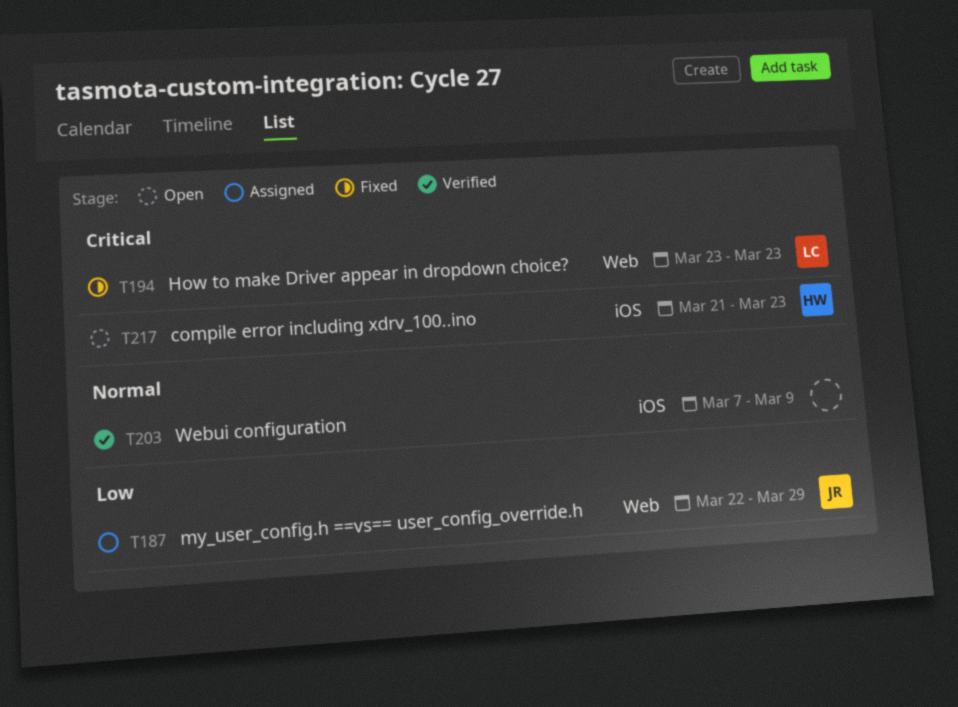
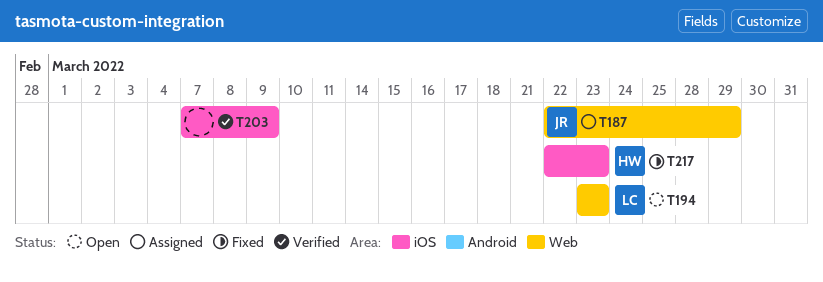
T194, status: Fixed -> Open
T217, status: Open -> Fixed
T217, start: Mar 21 -> Mar 22

